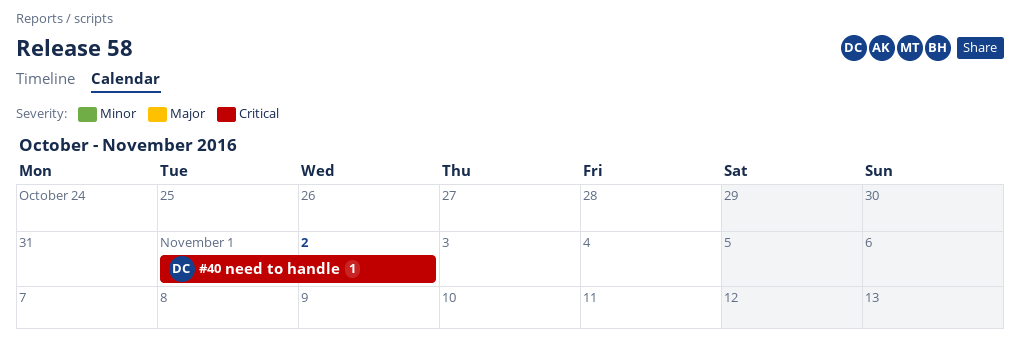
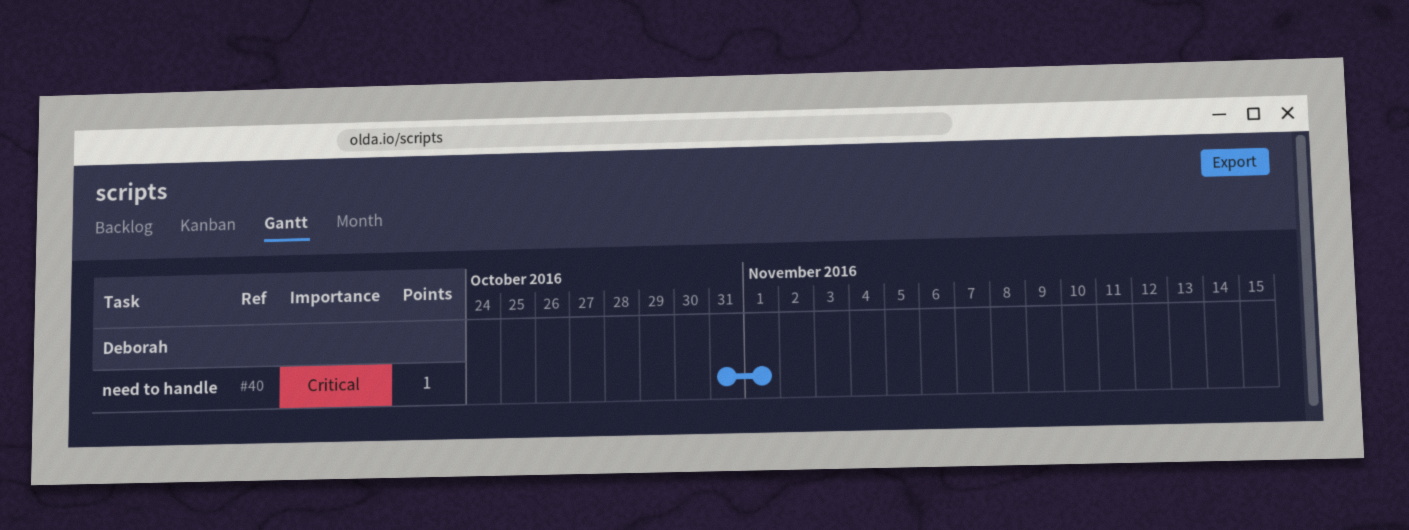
#40, start: Nov 1 -> Oct 31
#40, due: Nov 2 -> Nov 1

